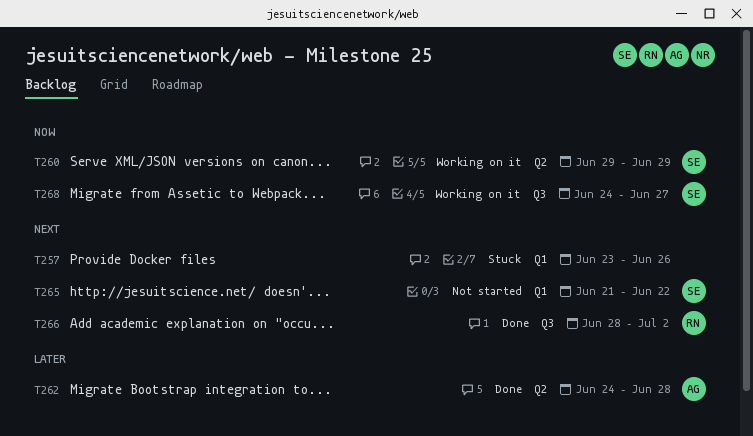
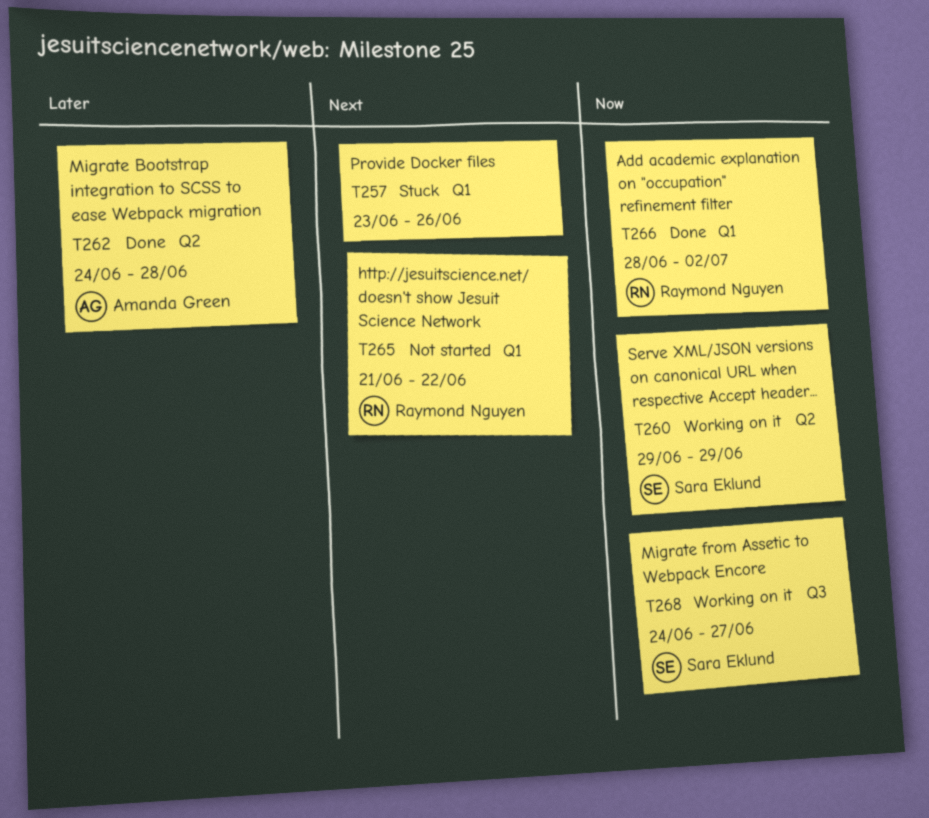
T265, owner: Sara Eklund -> Raymond Nguyen
T266, priority: Next -> Now
T266, label: Q3 -> Q1

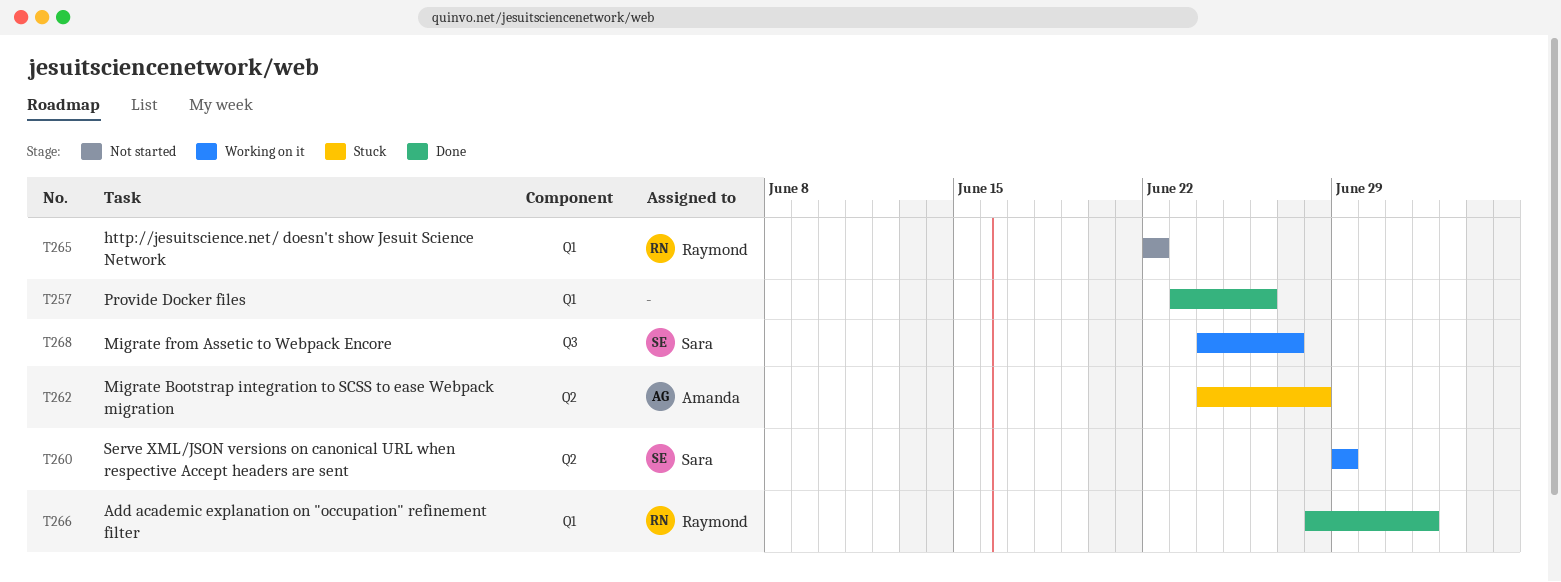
T257, status: Stuck -> Done
T262, status: Done -> Stuck
T265, start: Jun 21 -> Jun 22

